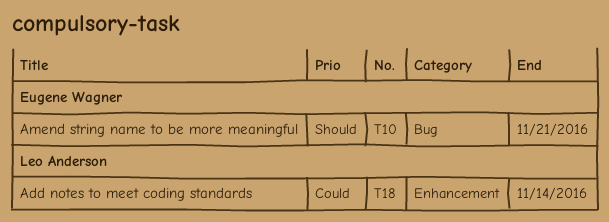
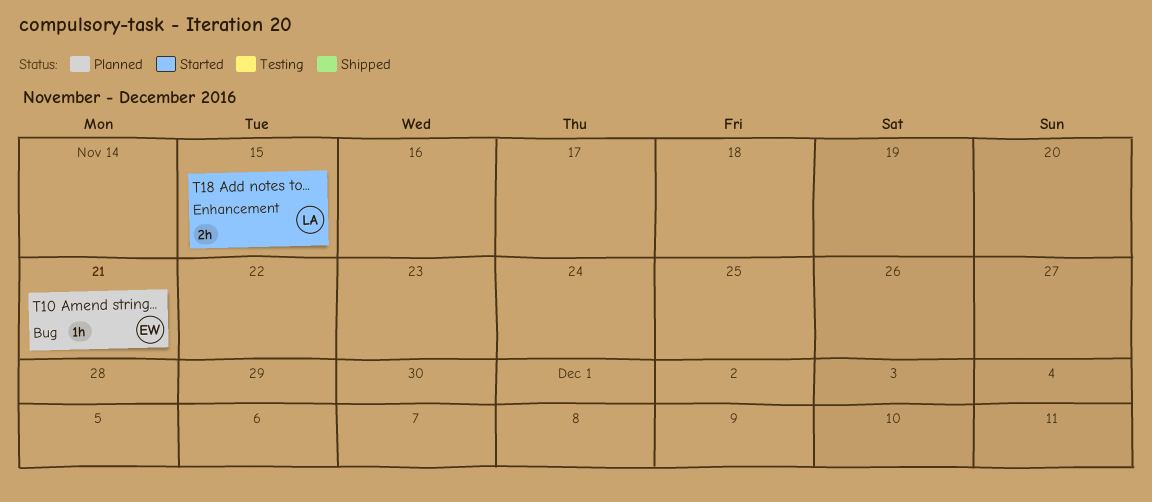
T18, due: Nov 14 -> Nov 15

